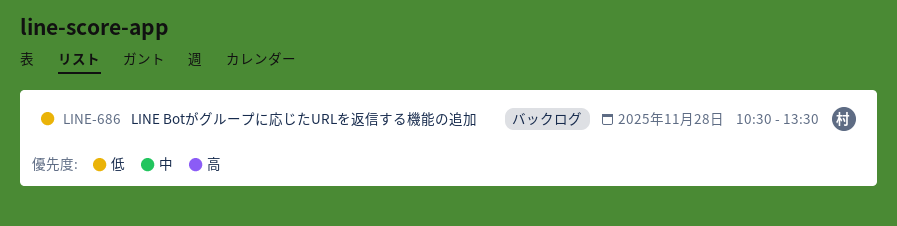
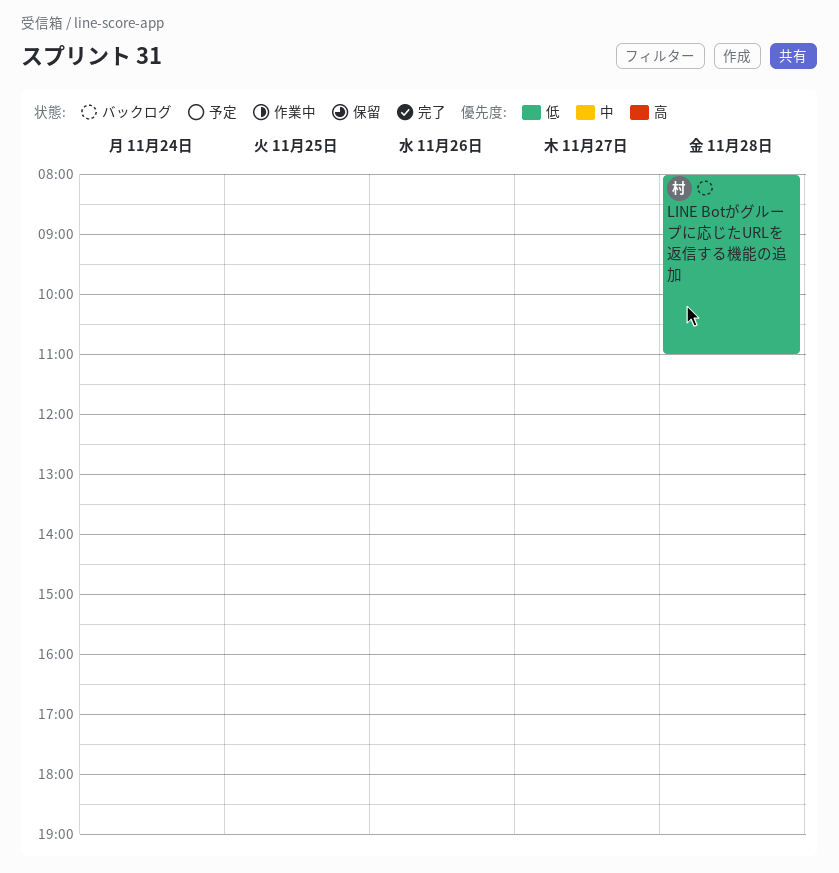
LINE Botがグループに応じたURLを返信する機能の追加, begins: 10:30 -> 08:00
LINE Botがグループに応じたURLを返信する機能の追加, ends: 13:30 -> 11:00

